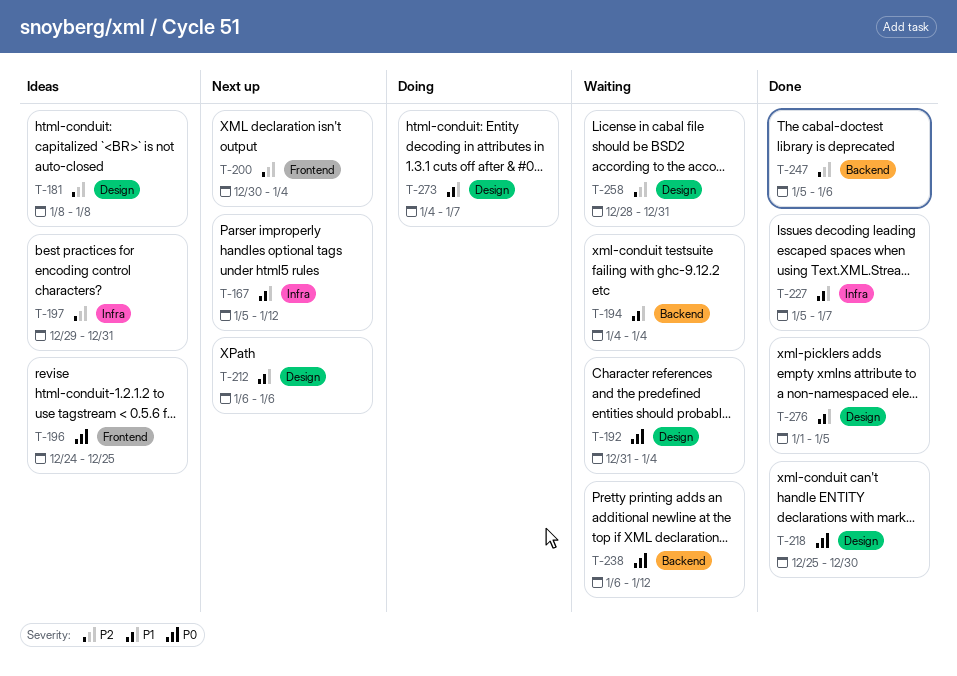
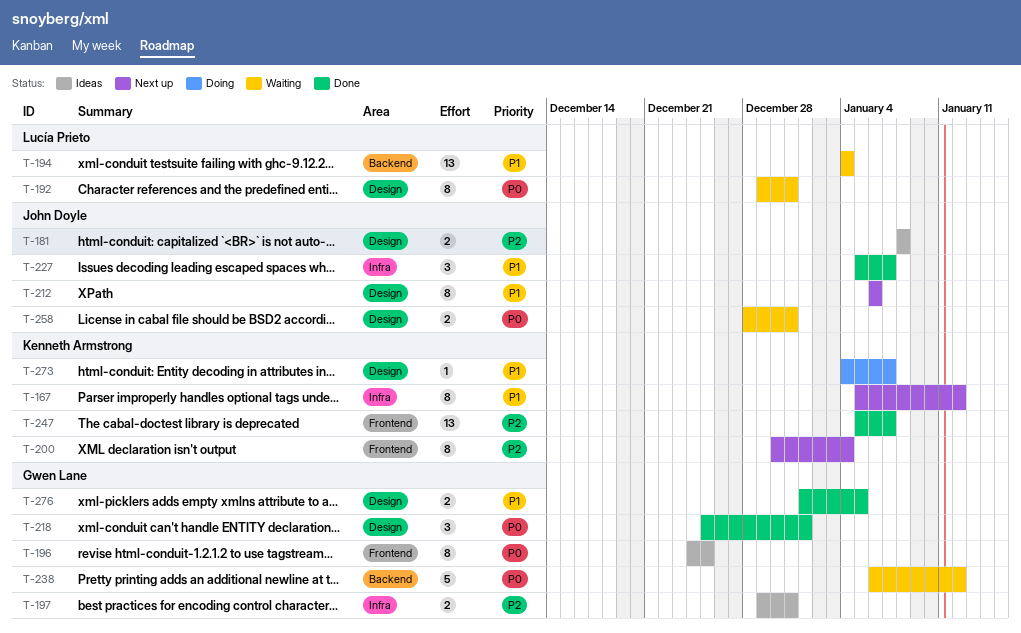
T-192, start: Dec 31 -> Dec 29
T-192, due: Jan 4 -> Dec 31
T-218, due: Dec 30 -> Jan 1
T-247, label: Backend -> Frontend
T-247, due: Jan 6 -> Jan 7
T-258, priority: P2 -> P0

